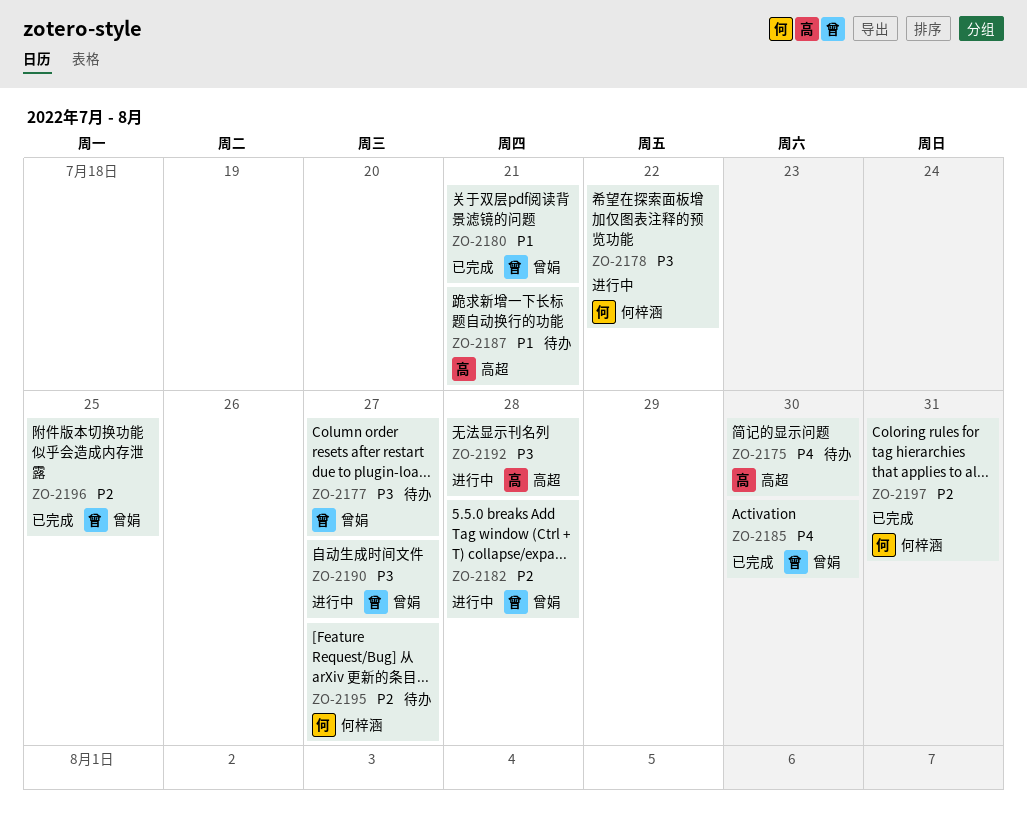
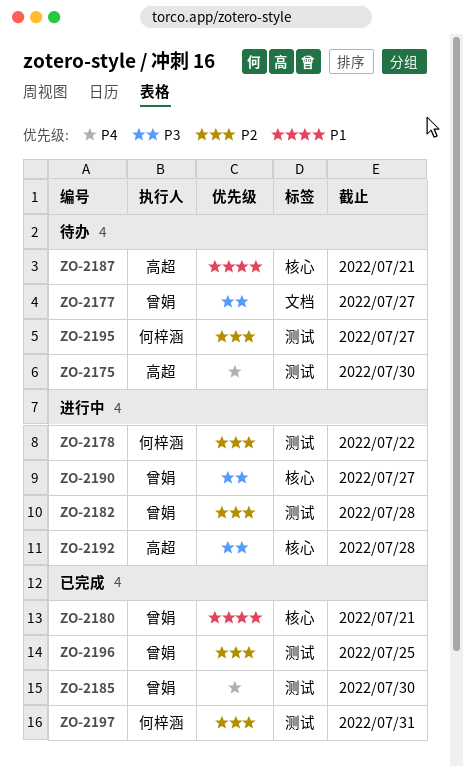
ZO-2178, priority: P3 -> P2

